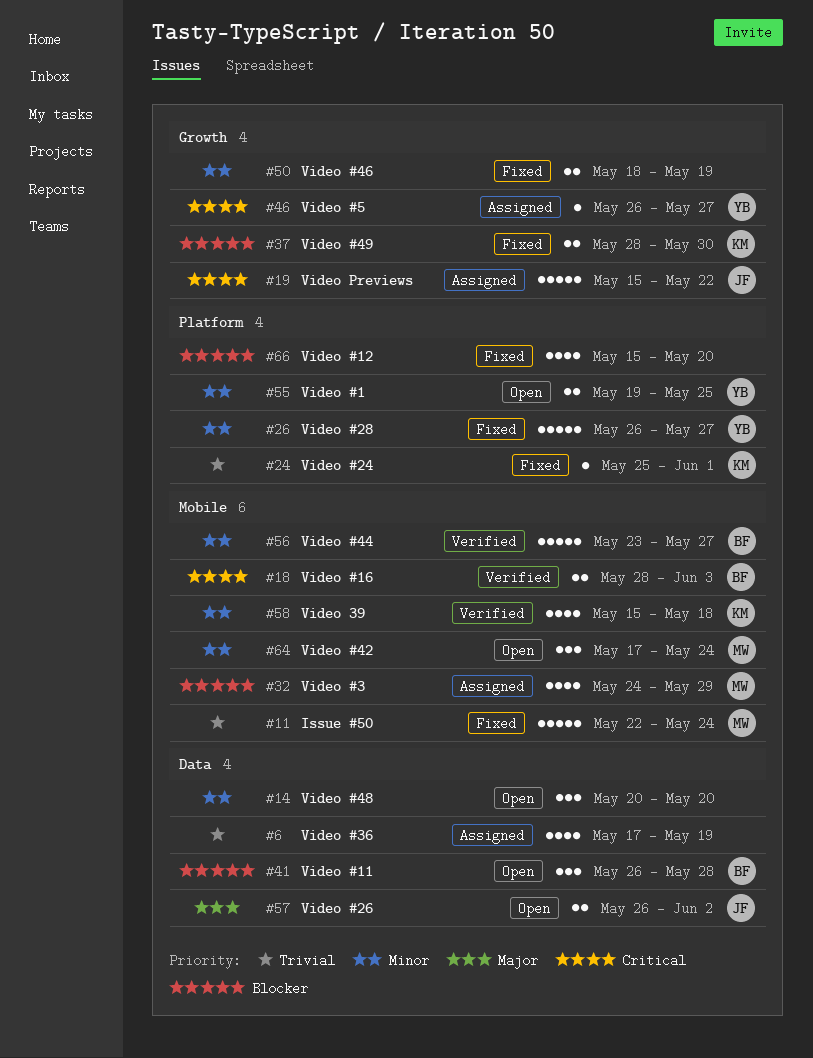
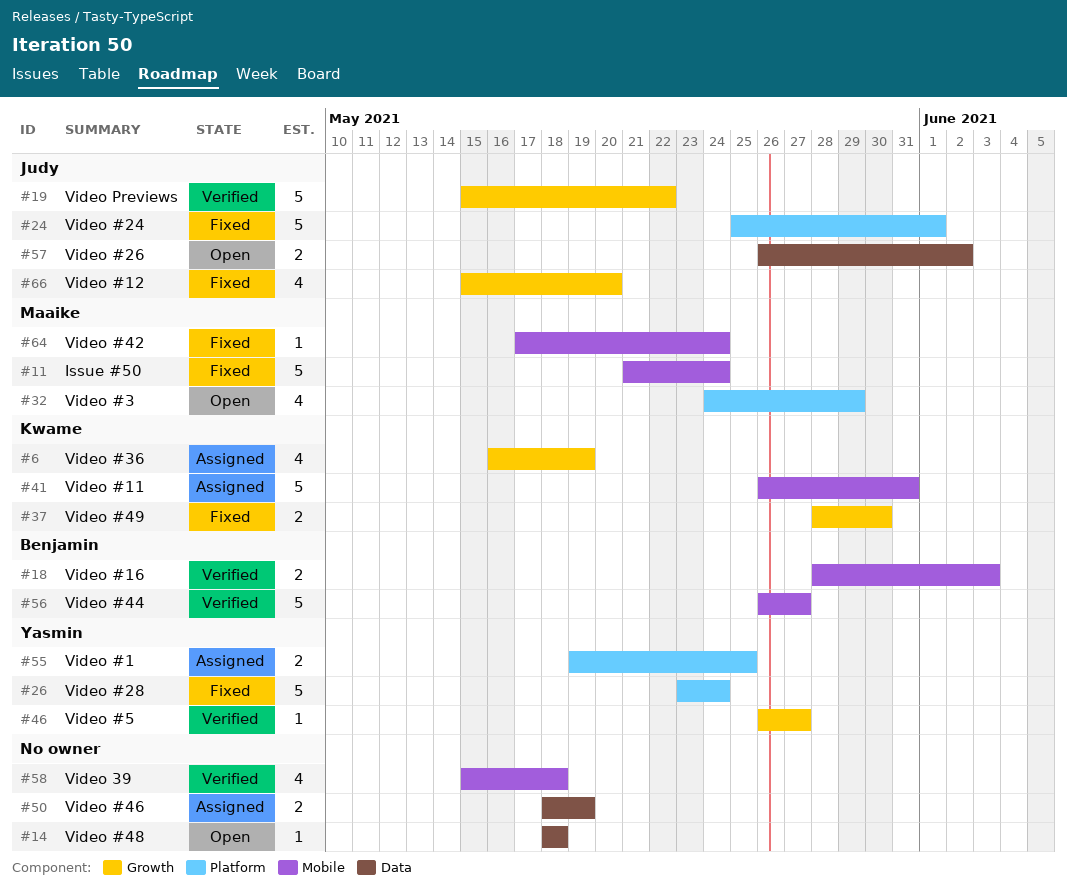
#6, owner: none -> Kwame
#6, label: Data -> Growth
#6, start: May 17 -> May 16
#11, start: May 22 -> May 21
#14, estimate: 3 -> 1
#14, start: May 20 -> May 18
#14, due: May 20 -> May 18
#19, status: Assigned -> Verified
#24, owner: Kwame -> Judy
#24, estimate: 1 -> 5
#26, start: May 26 -> May 23
#26, due: May 27 -> May 24
#32, status: Assigned -> Open
#32, label: Mobile -> Platform
#41, status: Open -> Assigned
#41, owner: Benjamin -> Kwame
#41, label: Data -> Mobile
#41, estimate: 3 -> 5
#41, due: May 28 -> May 31
#46, status: Assigned -> Verified
#50, status: Fixed -> Assigned
#50, label: Growth -> Data
#55, status: Open -> Assigned
#56, start: May 23 -> May 26
#58, owner: Kwame -> none
#64, status: Open -> Fixed
#64, estimate: 3 -> 1
#66, owner: none -> Judy
#66, label: Platform -> Growth

